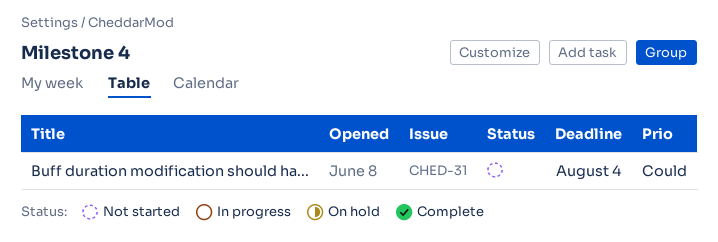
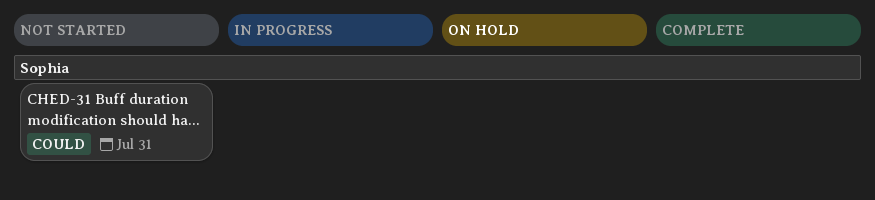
CHED-31, due: Aug 4 -> Jul 31

